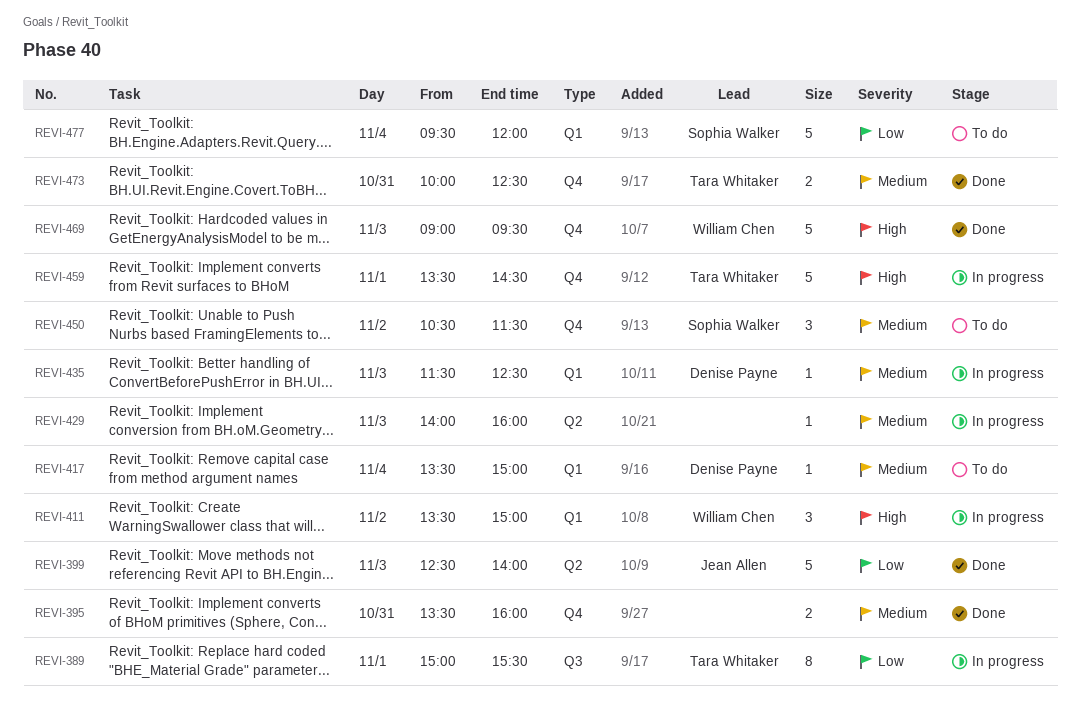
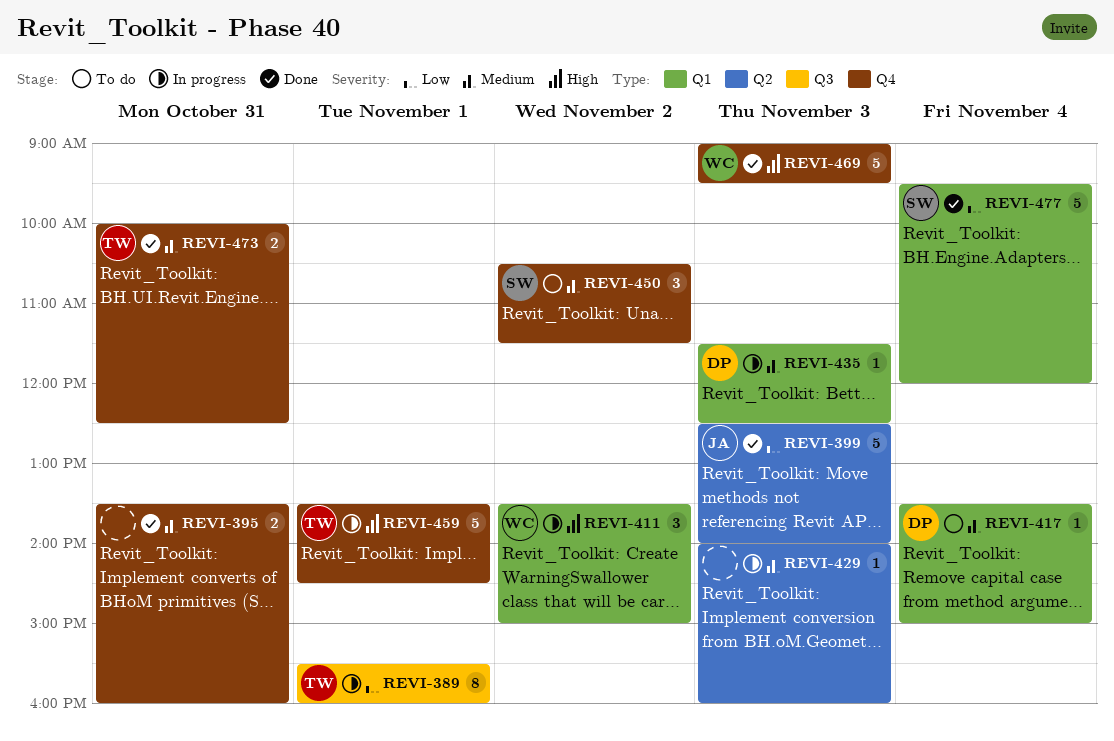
REVI-389, begins: 15:00 -> 15:30
REVI-389, ends: 15:30 -> 16:00
REVI-477, status: To do -> Done

